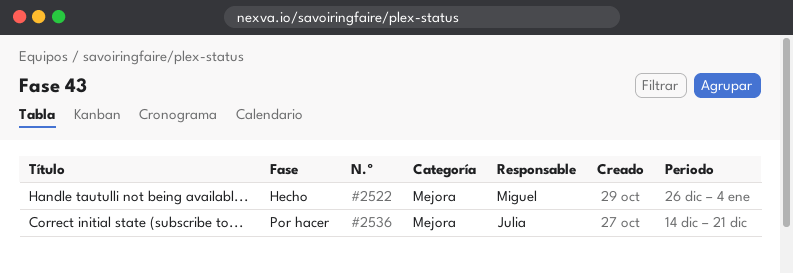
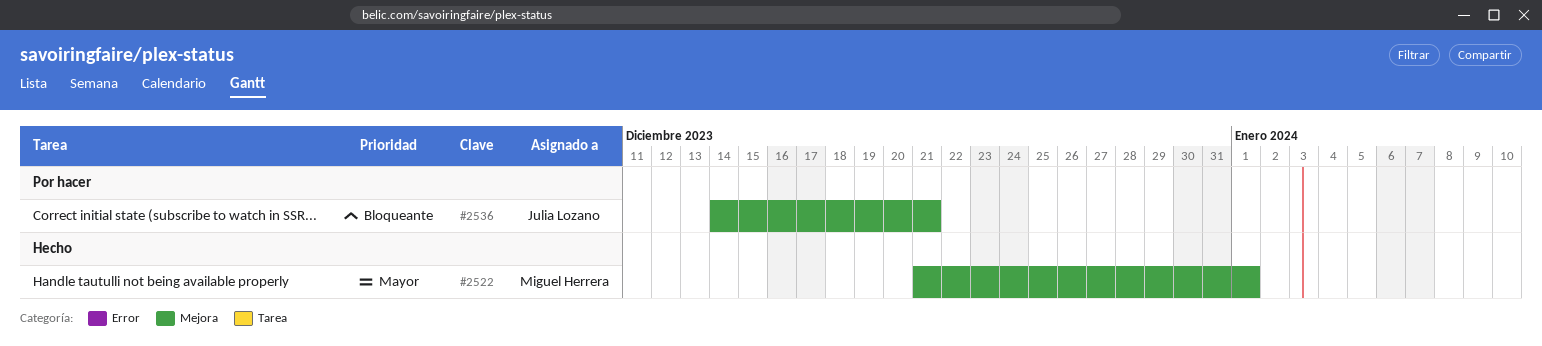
#2522, start: Dec 26 -> Dec 21
#2522, due: Jan 4 -> Jan 1

